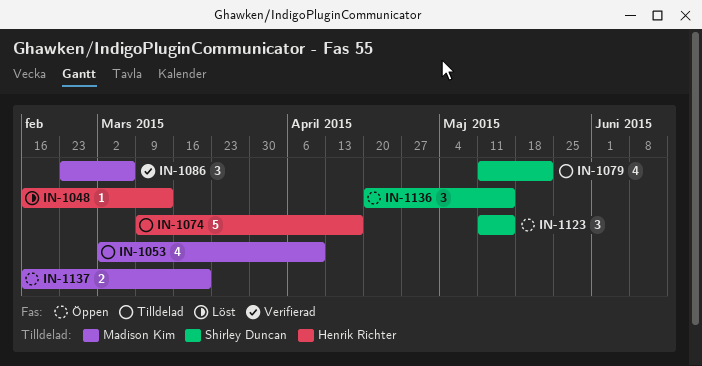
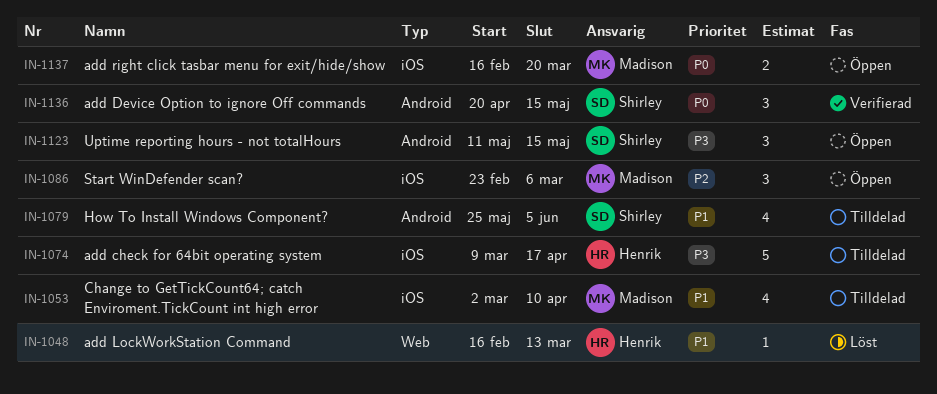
IN-1079, start: May 11 -> May 25
IN-1079, due: May 22 -> Jun 5
IN-1086, status: Verifierad -> Öppen
IN-1136, status: Öppen -> Verifierad

